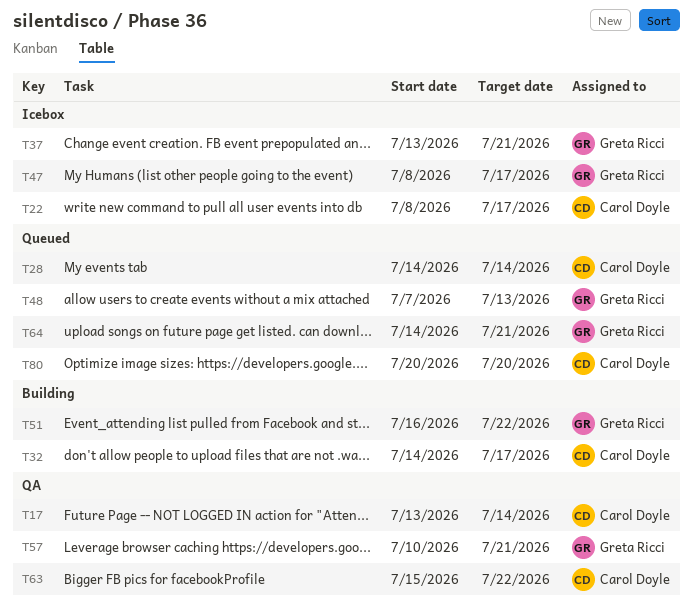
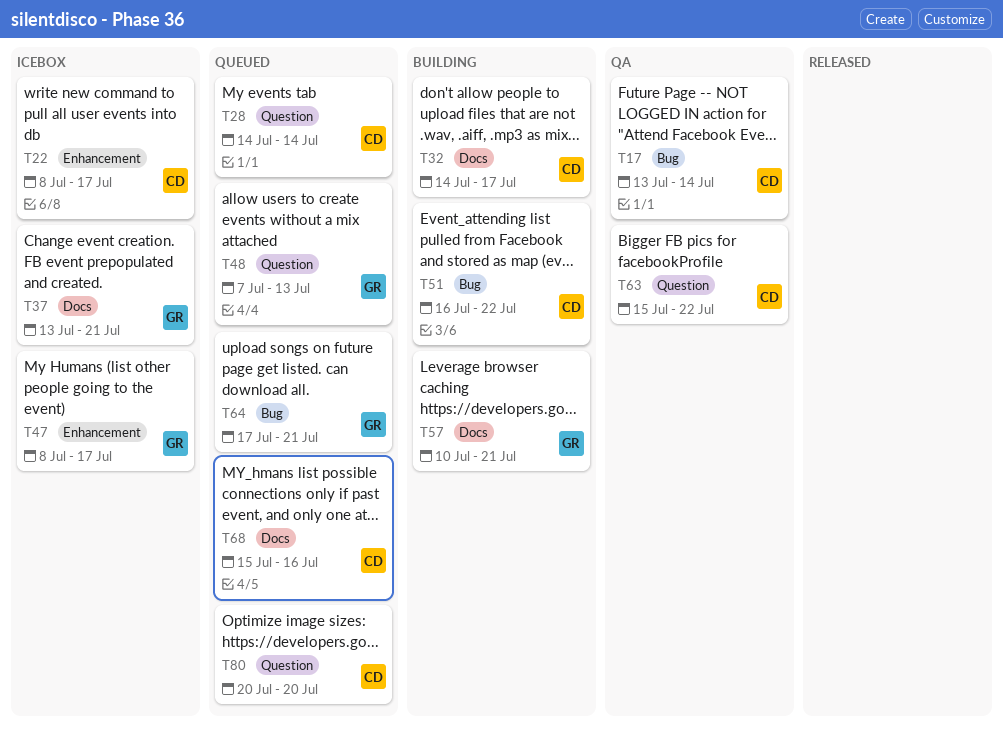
T51, owner: Greta Ricci -> Carol Doyle
T57, status: QA -> Building
T64, start: Jul 14 -> Jul 17
T68: none -> present

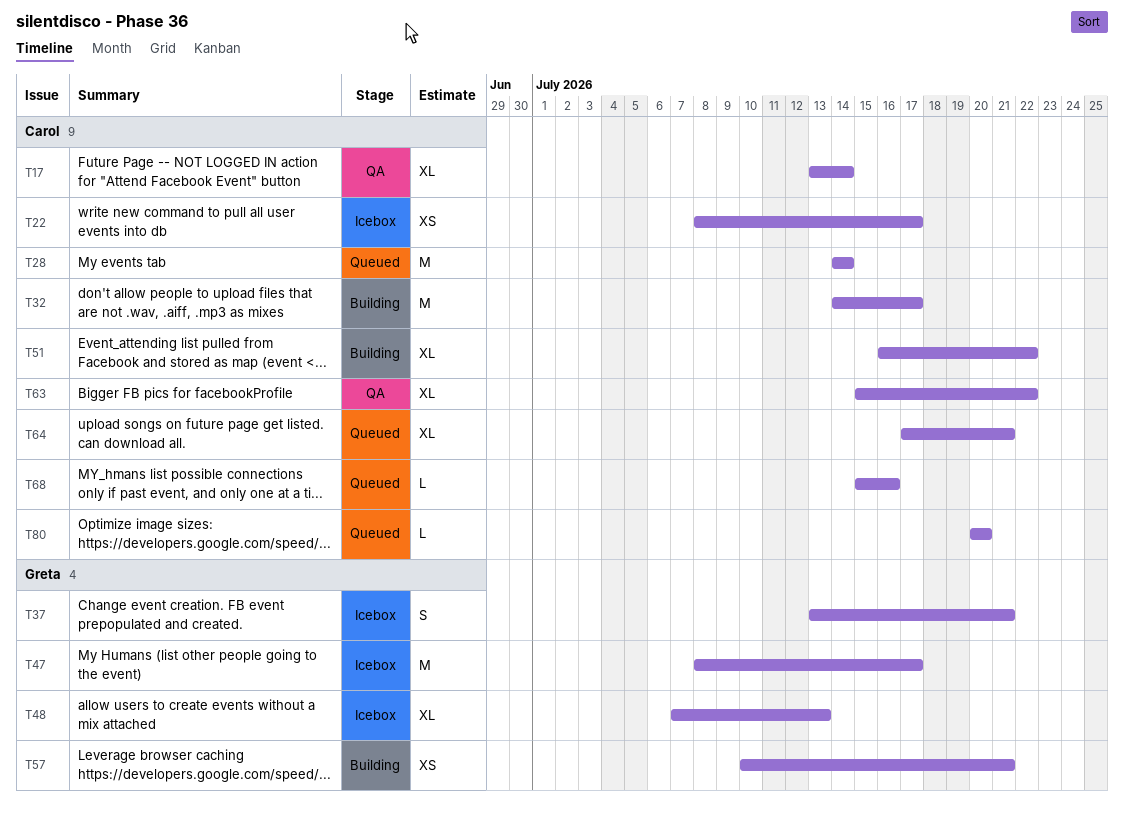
T48, status: Queued -> Icebox
T64, owner: Greta -> Carol

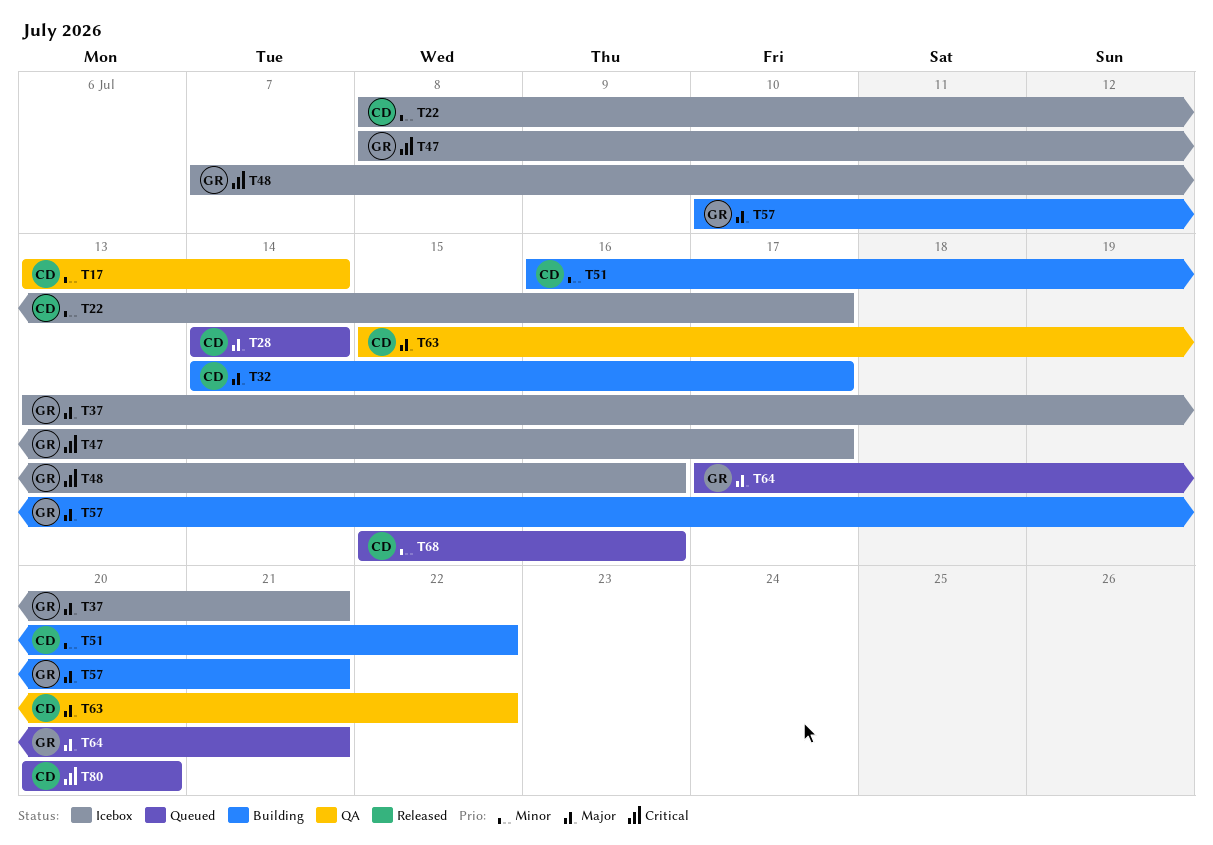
T48, due: Jul 13 -> Jul 16
T64, owner: Carol -> Greta

